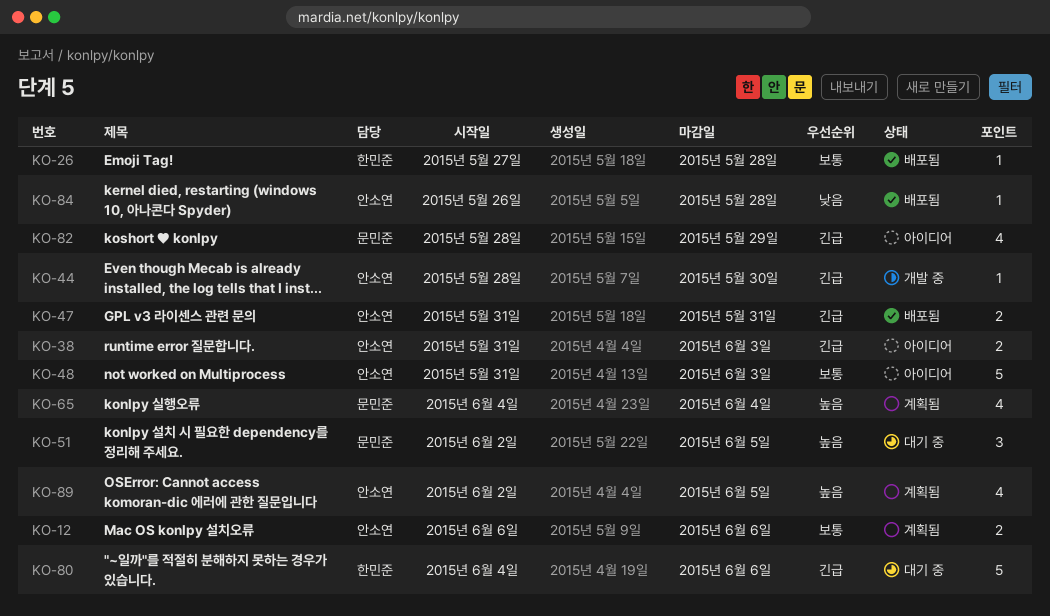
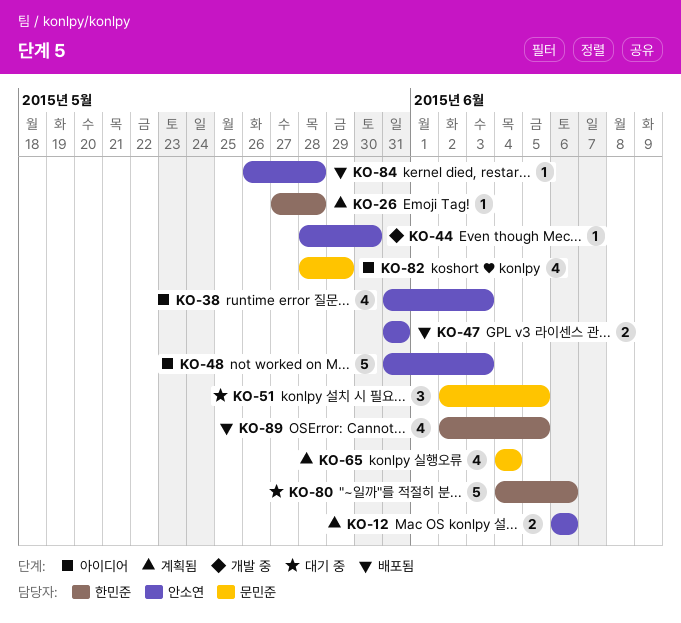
KO-26, status: 배포됨 -> 계획됨
KO-38, estimate: 2 -> 4
KO-89, status: 계획됨 -> 배포됨
KO-89, owner: 안소연 -> 한민준

